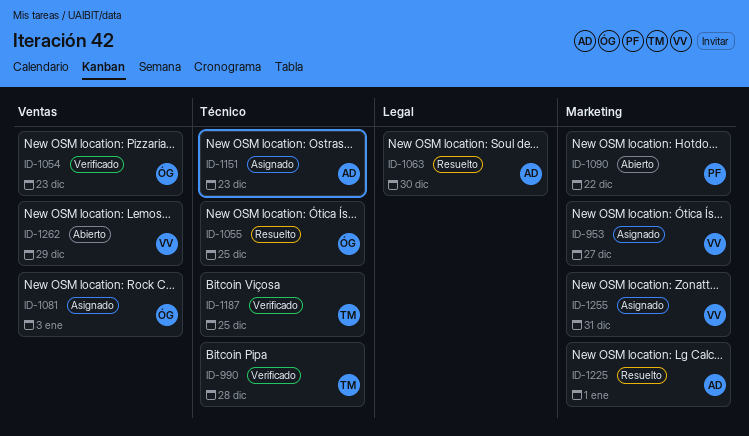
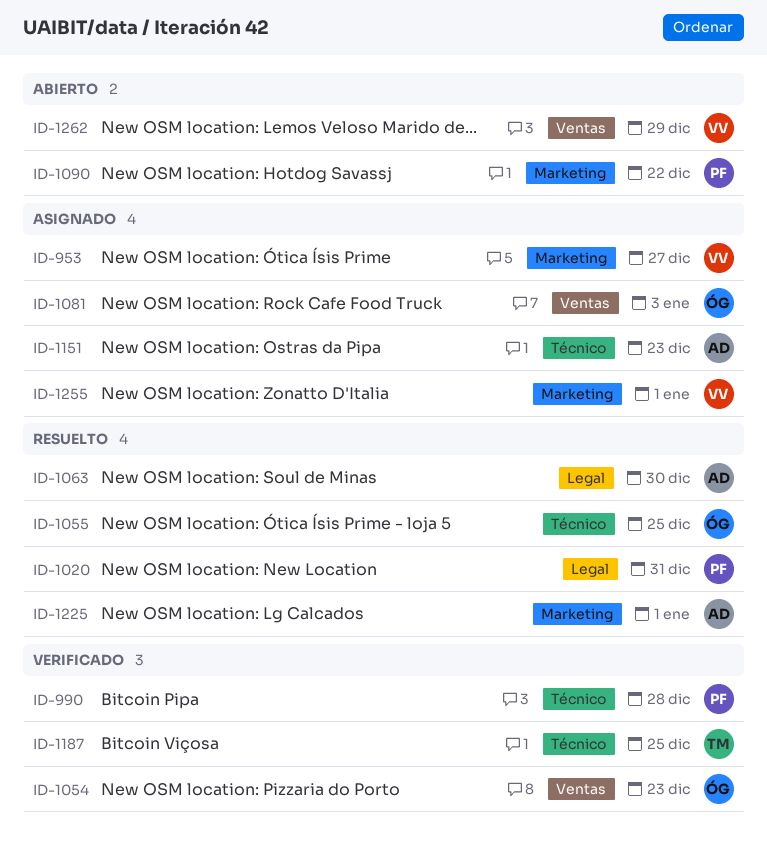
ID-990, owner: TM -> PF
ID-1020: none -> present
ID-1255, due: Dec 31 -> Jan 1

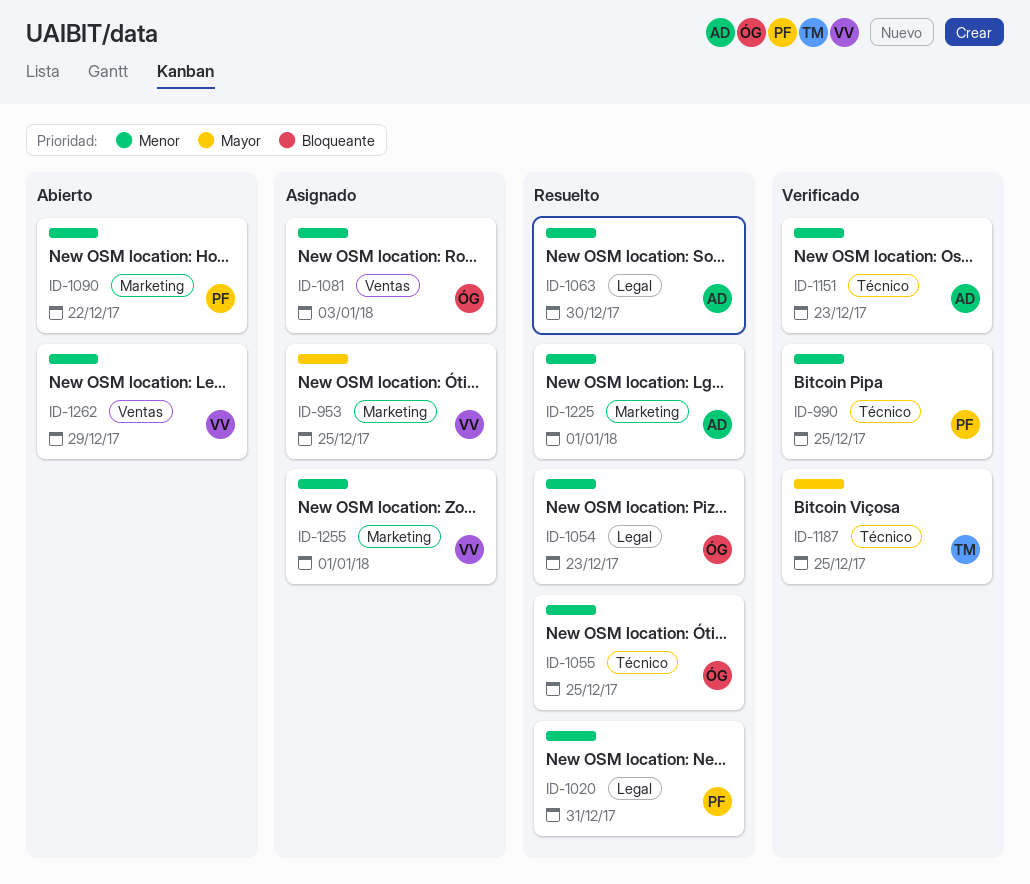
ID-953, due: Dec 27 -> Dec 25
ID-990, due: Dec 28 -> Dec 25
ID-1054, status: Verificado -> Resuelto
ID-1054, label: Ventas -> Legal
ID-1151, status: Asignado -> Verificado

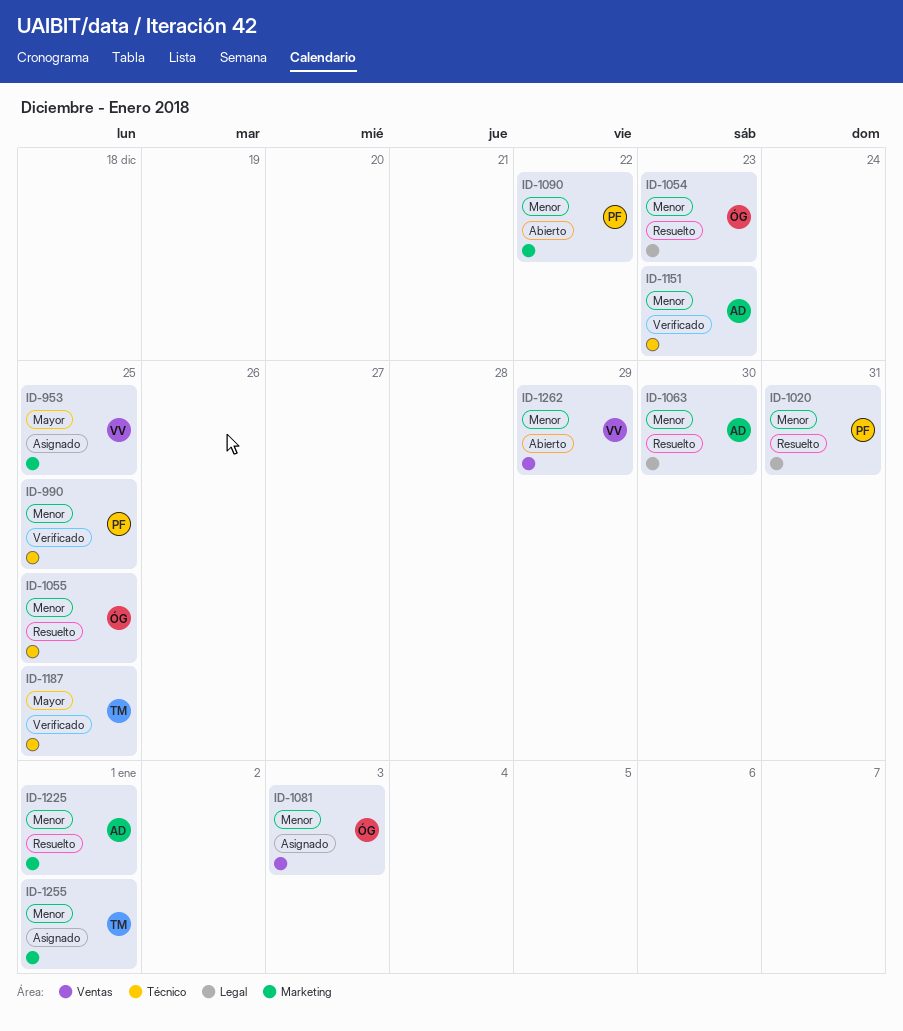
ID-1255, owner: VV -> TM

